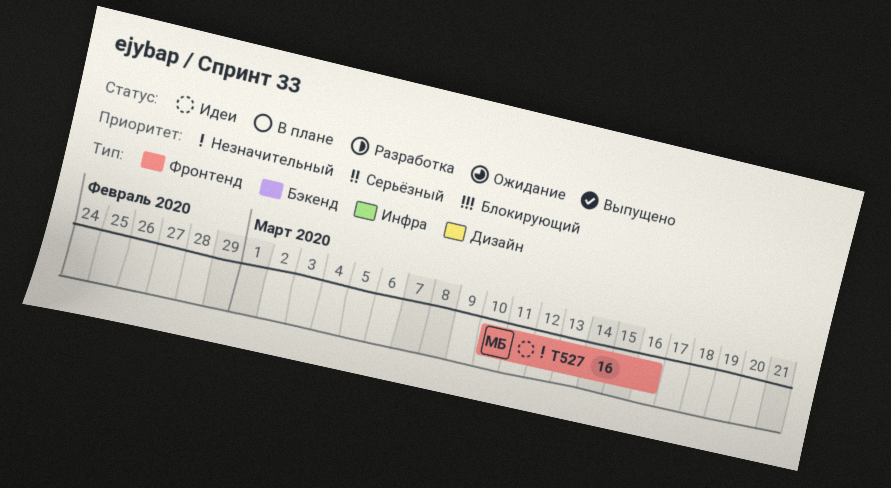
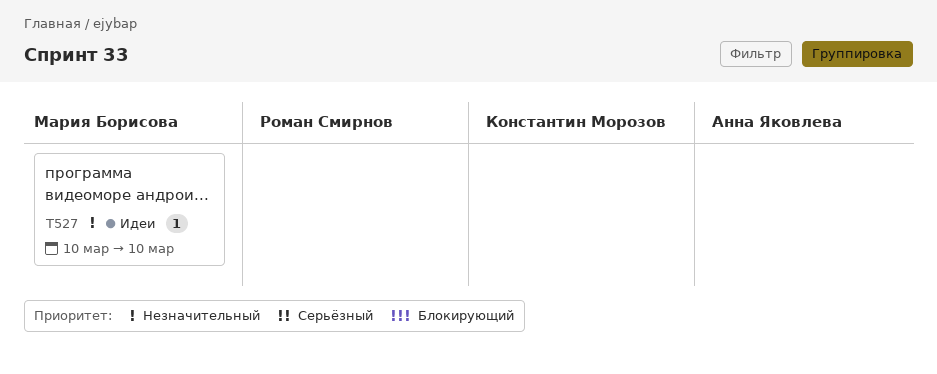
T527, estimate: 16 -> 1
T527, due: Mar 16 -> Mar 10

